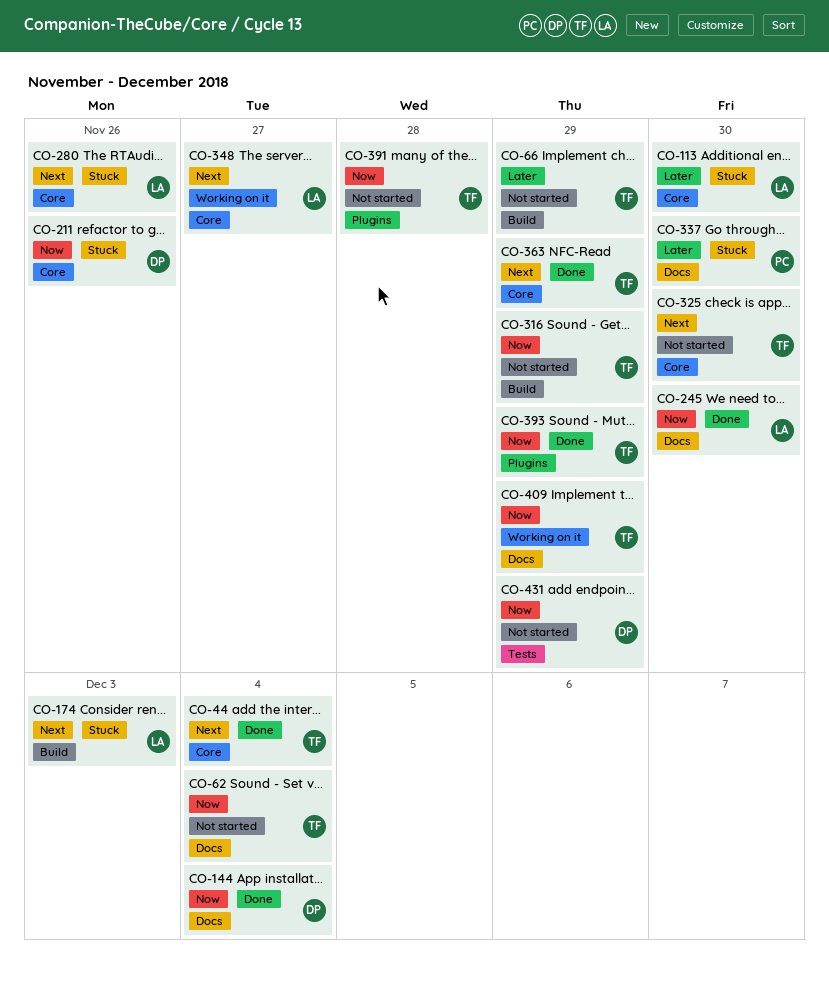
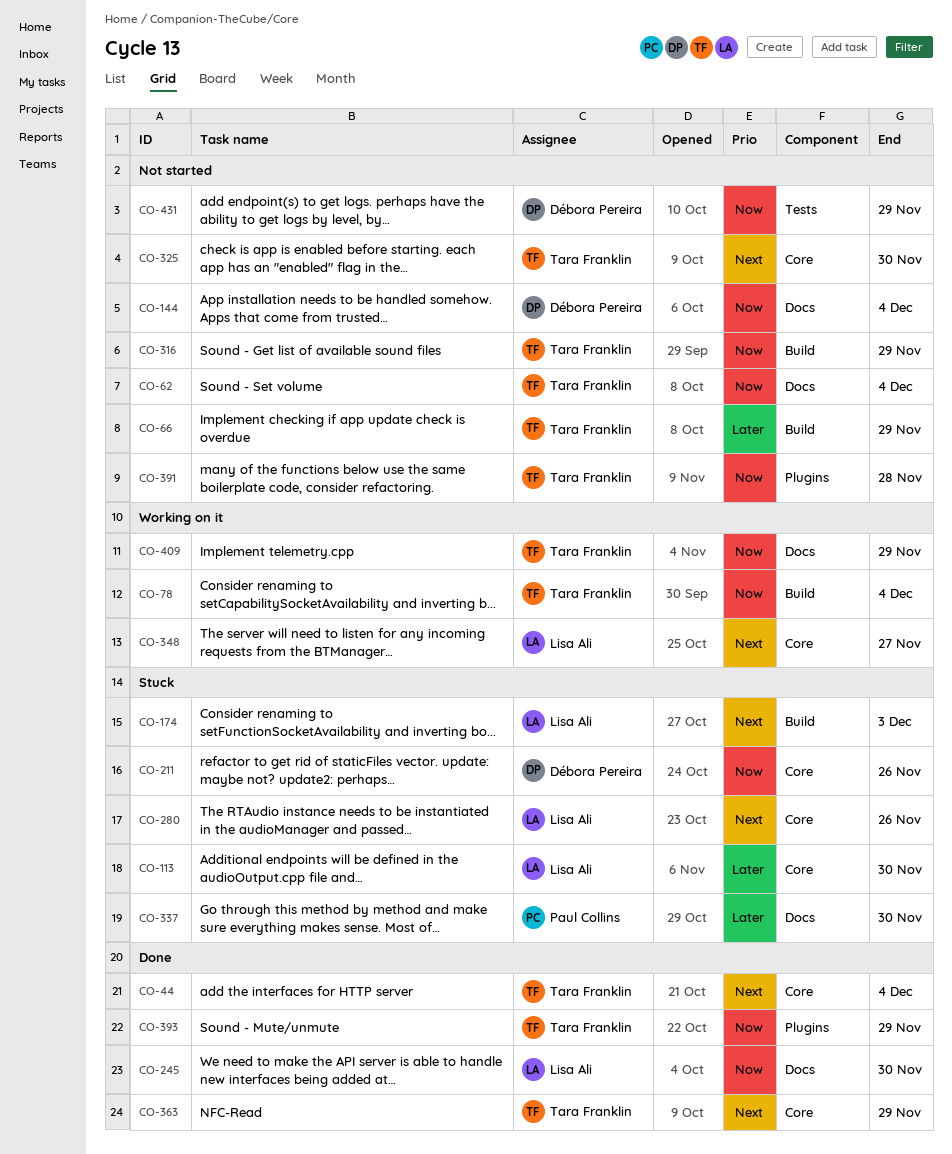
CO-78: none -> present
CO-144, status: Done -> Not started

